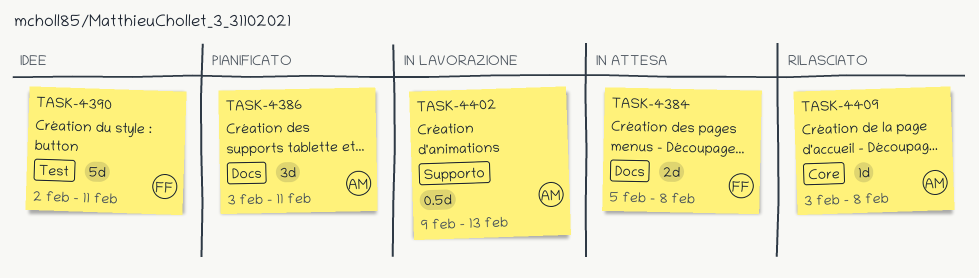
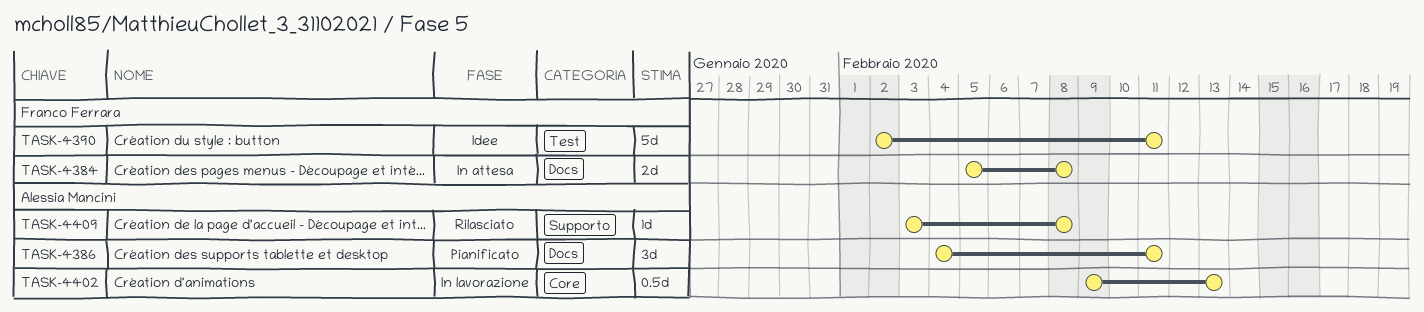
TASK-4386, start: Feb 3 -> Feb 4
TASK-4402, label: Supporto -> Core
TASK-4409, label: Core -> Supporto

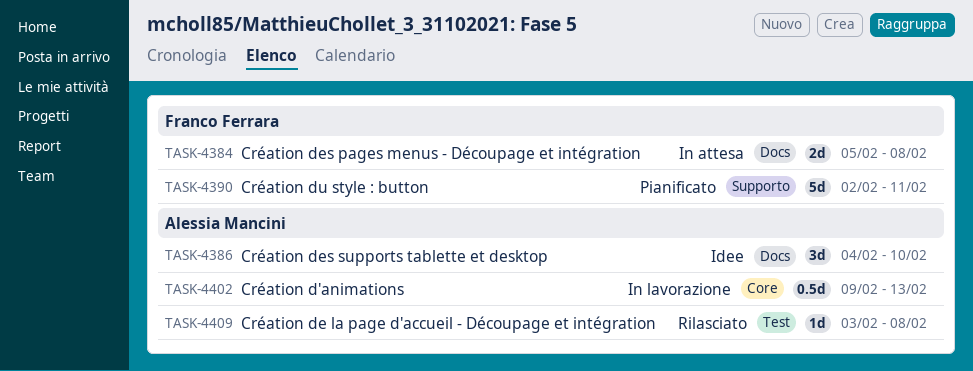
TASK-4386, status: Pianificato -> Idee
TASK-4386, due: Feb 11 -> Feb 10
TASK-4390, status: Idee -> Pianificato
TASK-4390, label: Test -> Supporto
TASK-4409, label: Supporto -> Test

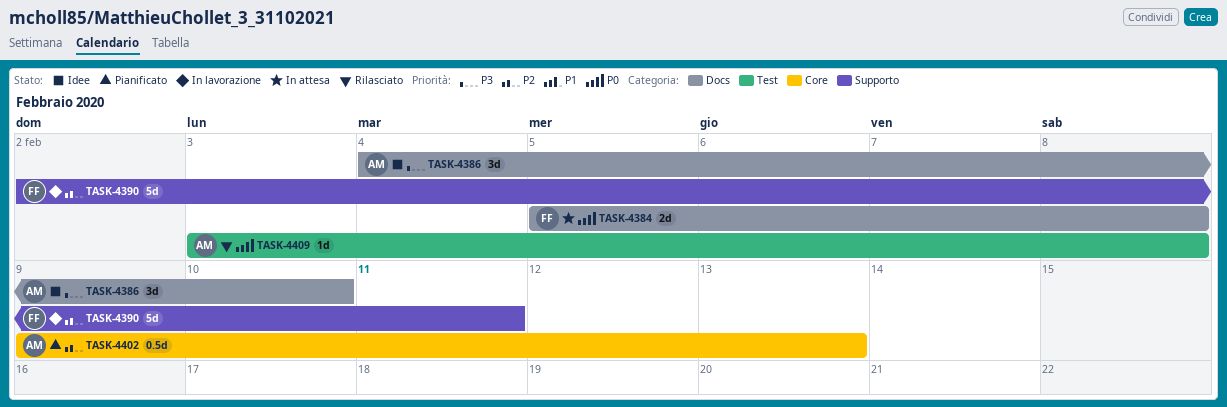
TASK-4390, status: Pianificato -> In lavorazione
TASK-4402, status: In lavorazione -> Pianificato

